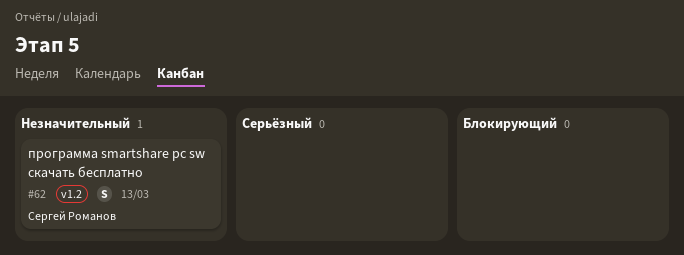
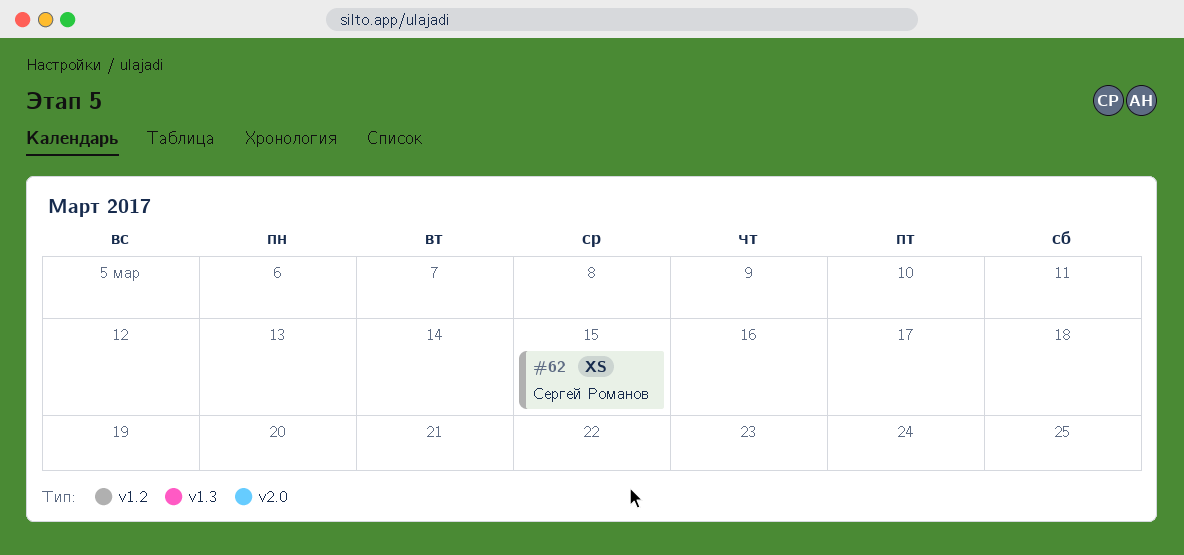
#62, estimate: S -> XS
#62, due: Mar 13 -> Mar 15

